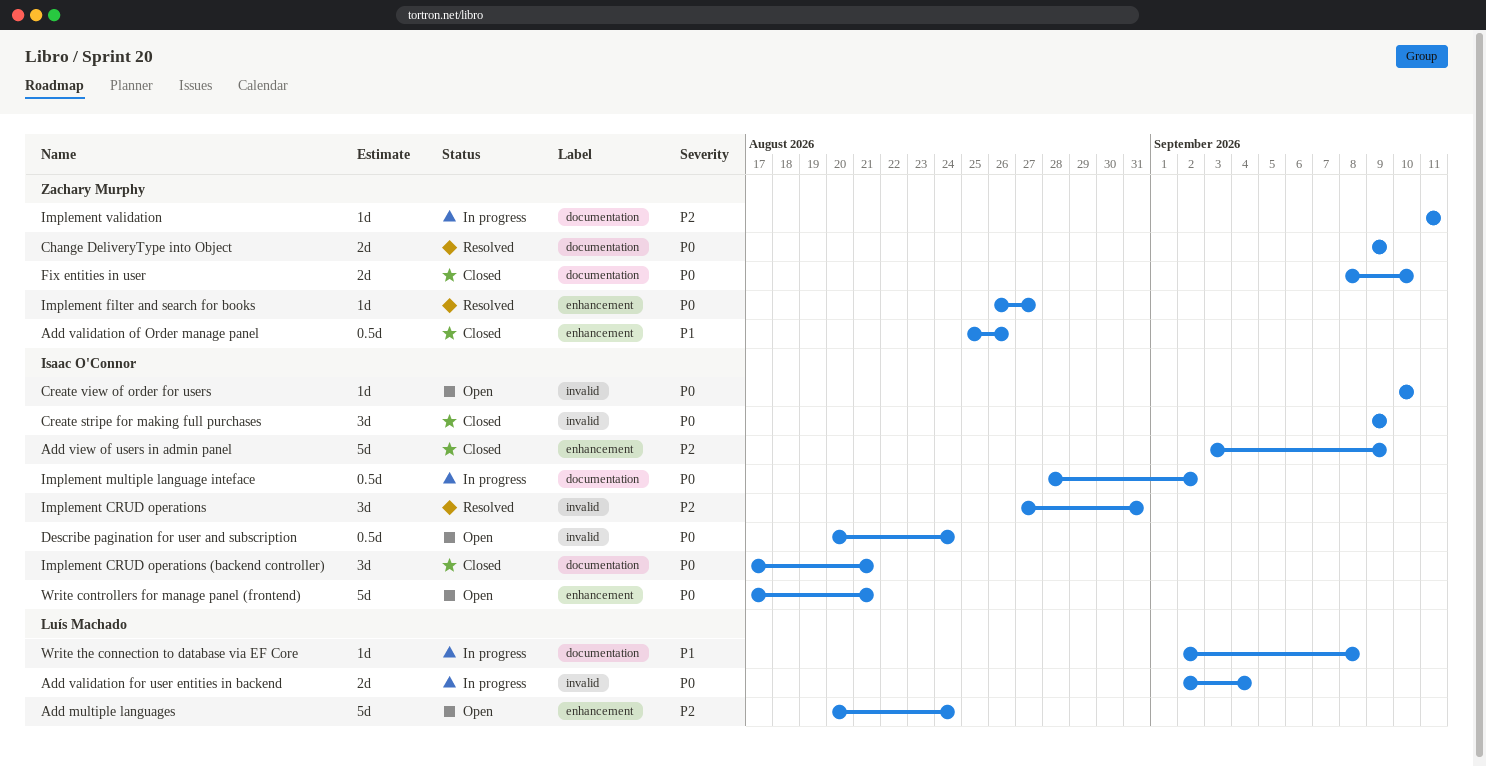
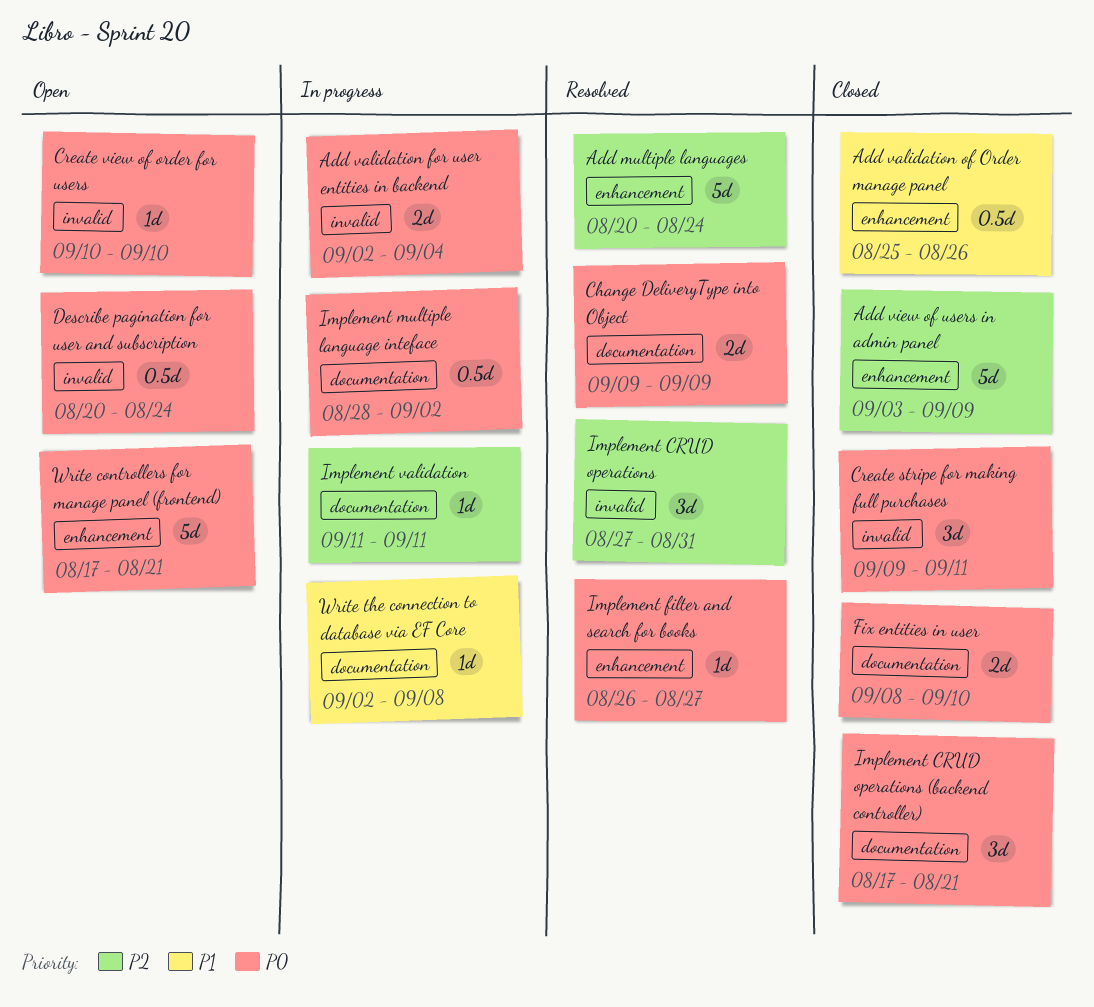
Add multiple languages, status: Open -> Resolved
Create stripe for making full purchases, due: Sep 9 -> Sep 11

